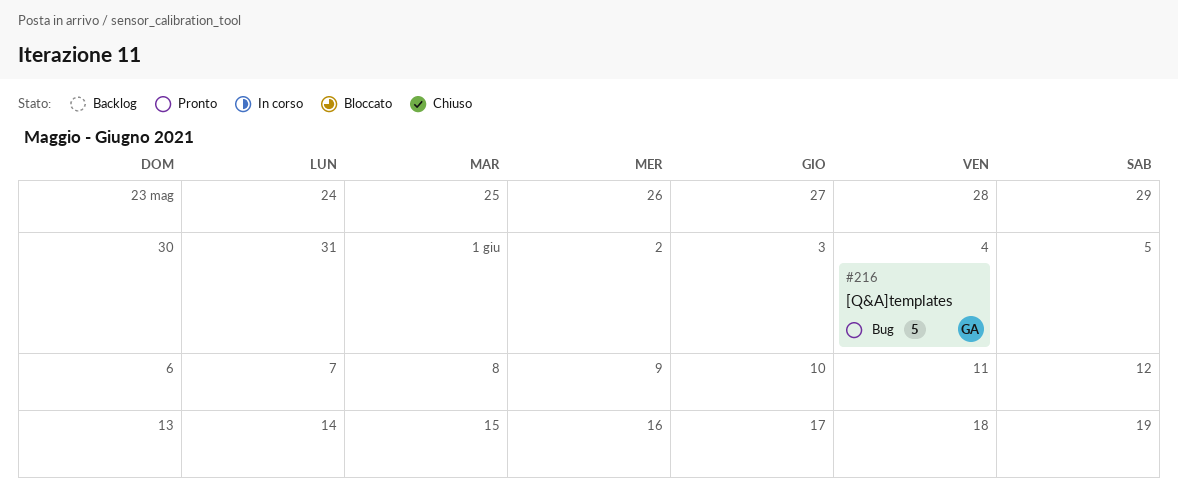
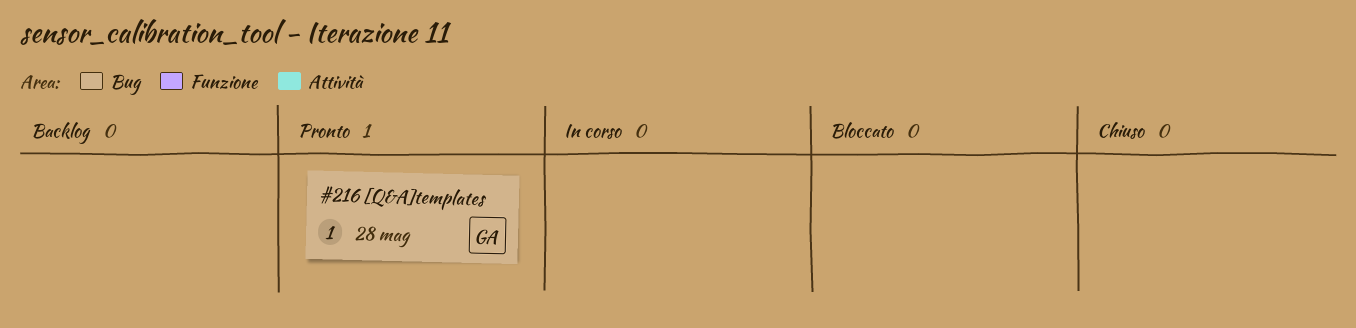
#216, estimate: 5 -> 1
#216, due: Jun 4 -> May 28

